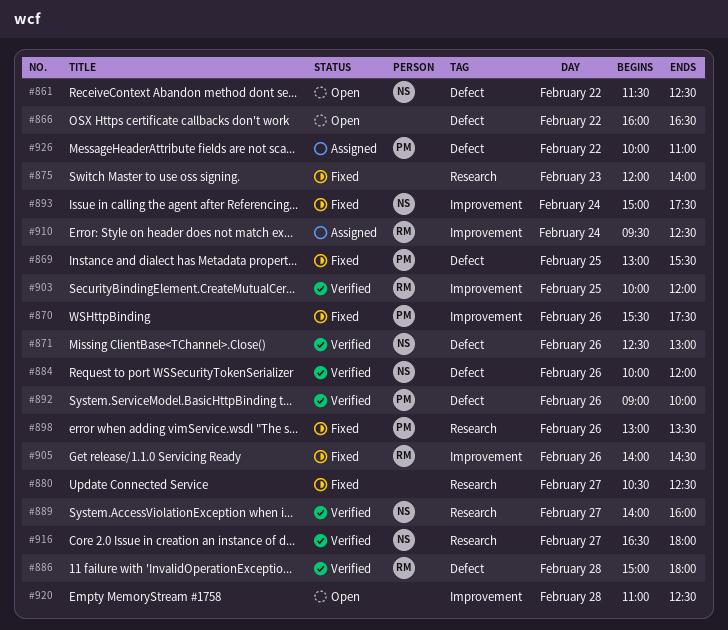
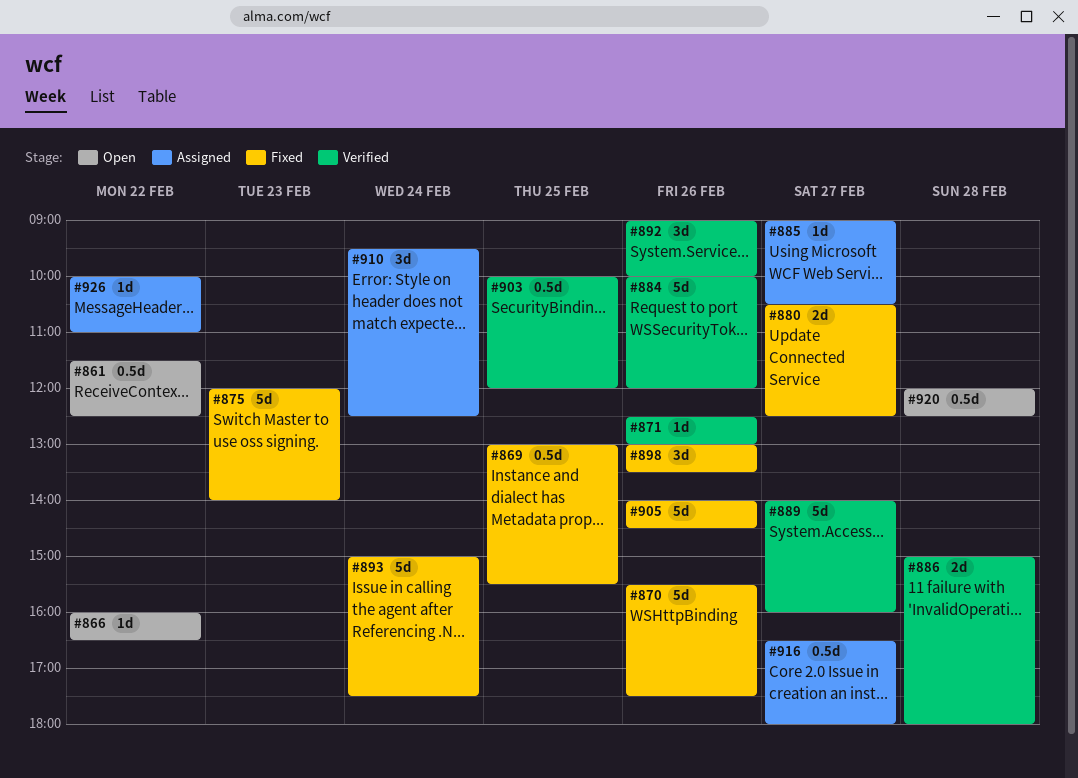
#885: none -> present
#916, status: Verified -> Assigned
#920, begins: 11:00 -> 12:00

